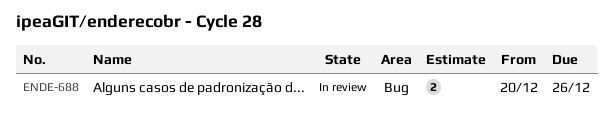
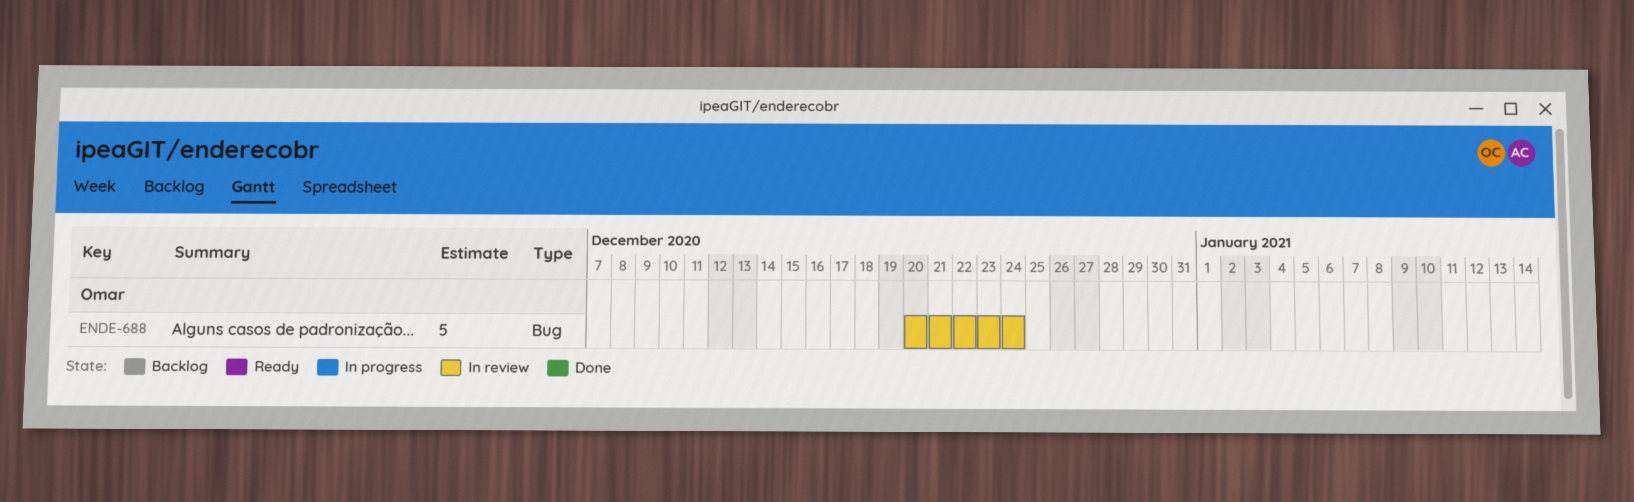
ENDE-688, estimate: 2 -> 5
ENDE-688, due: Dec 26 -> Dec 24

